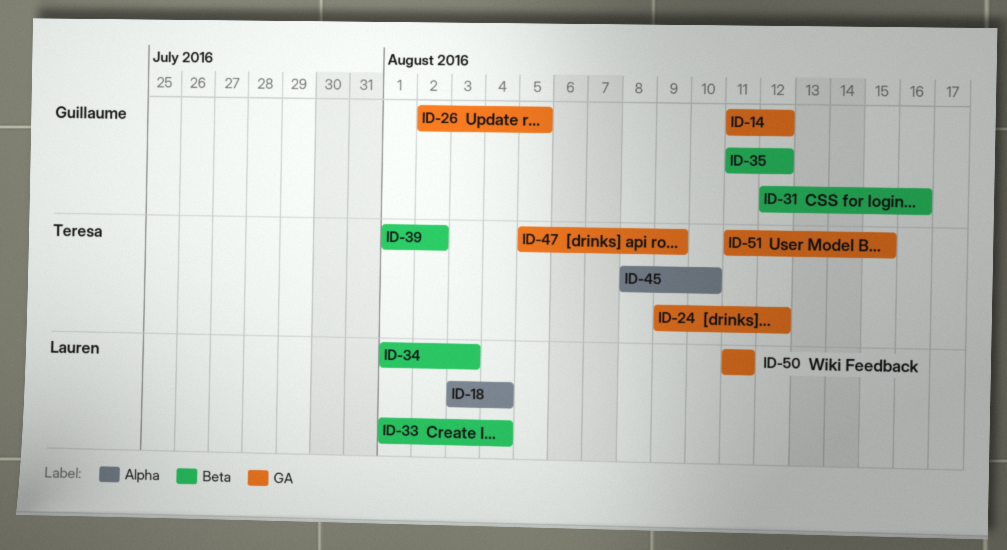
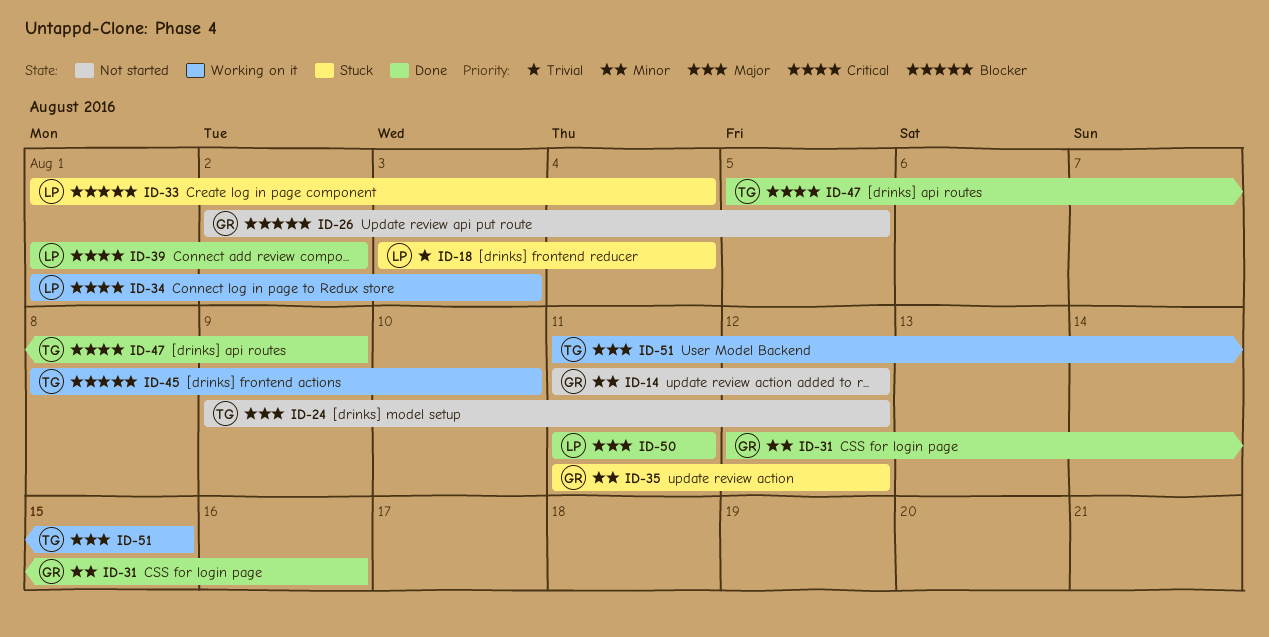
ID-39, owner: Teresa -> Lauren

